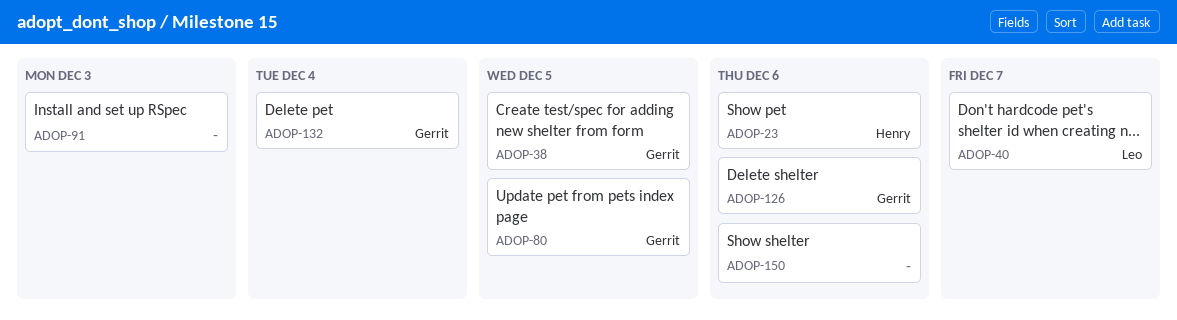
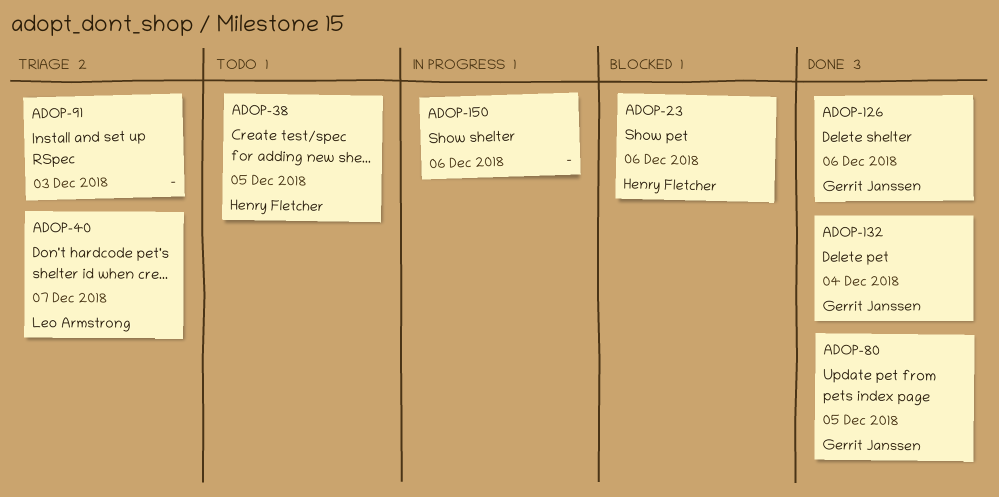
ADOP-38, owner: Gerrit Janssen -> Henry Fletcher

